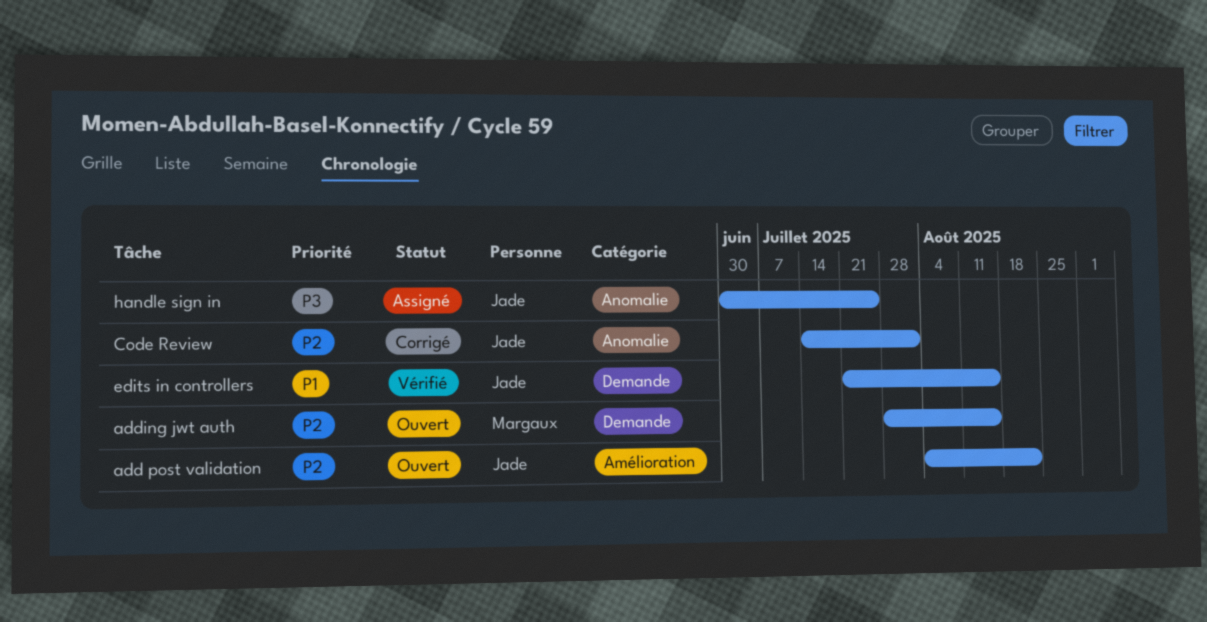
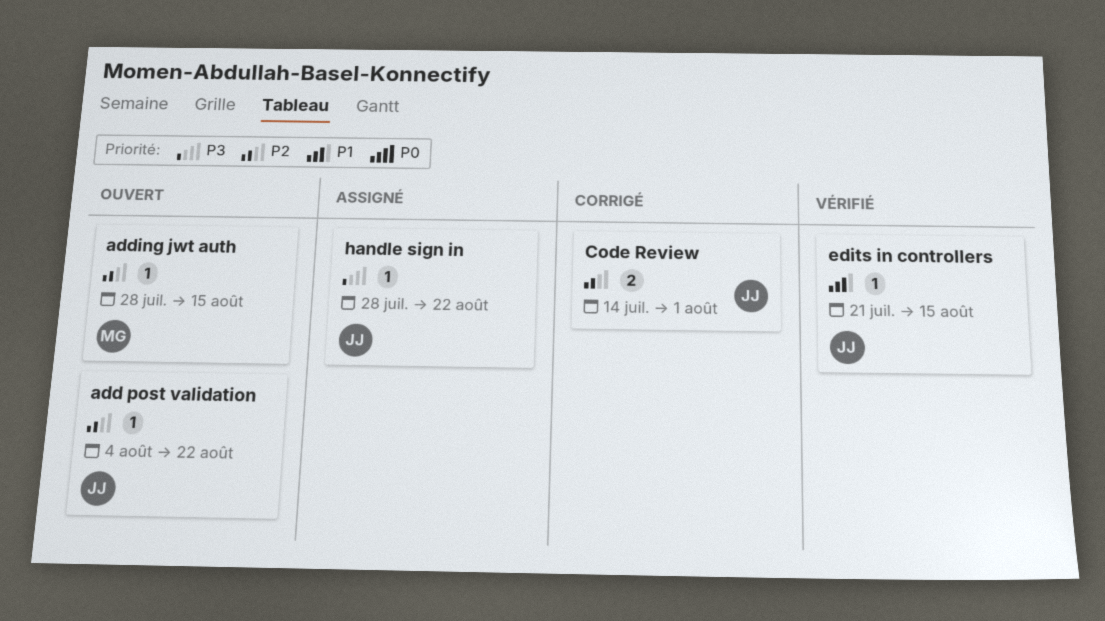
handle sign in, start: Jun 30 -> Jul 28
handle sign in, due: Jul 25 -> Aug 22

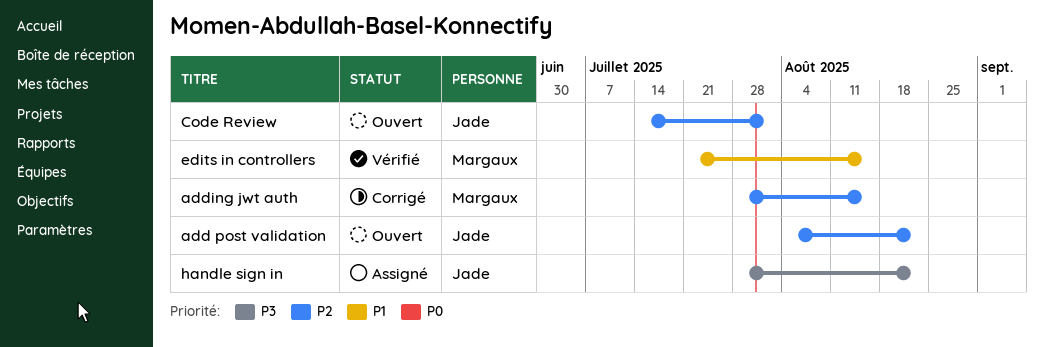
adding jwt auth, status: Ouvert -> Corrigé
Code Review, status: Corrigé -> Ouvert
edits in controllers, owner: Jade -> Margaux

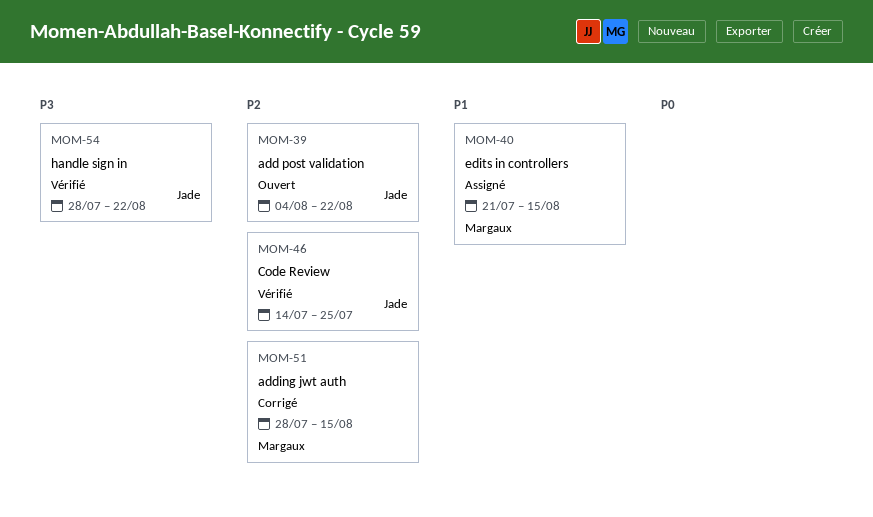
Code Review, status: Ouvert -> Vérifié
Code Review, due: Aug 1 -> Jul 25
edits in controllers, status: Vérifié -> Assigné
handle sign in, status: Assigné -> Vérifié

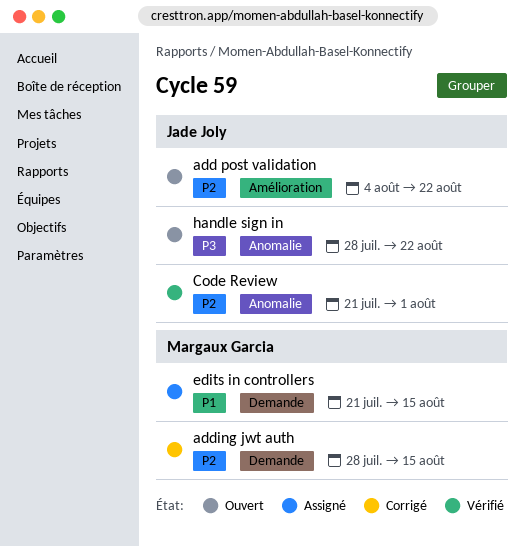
Code Review, start: Jul 14 -> Jul 21
Code Review, due: Jul 25 -> Aug 1
handle sign in, status: Vérifié -> Ouvert

